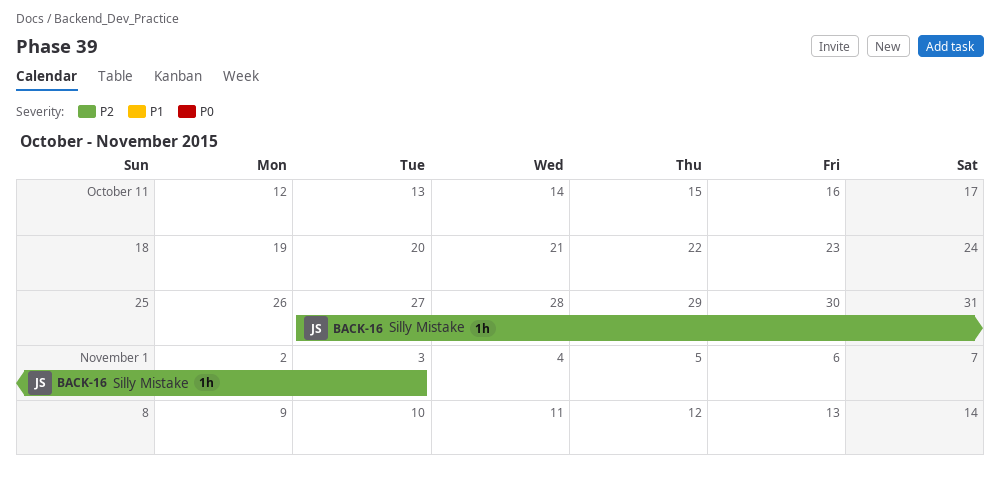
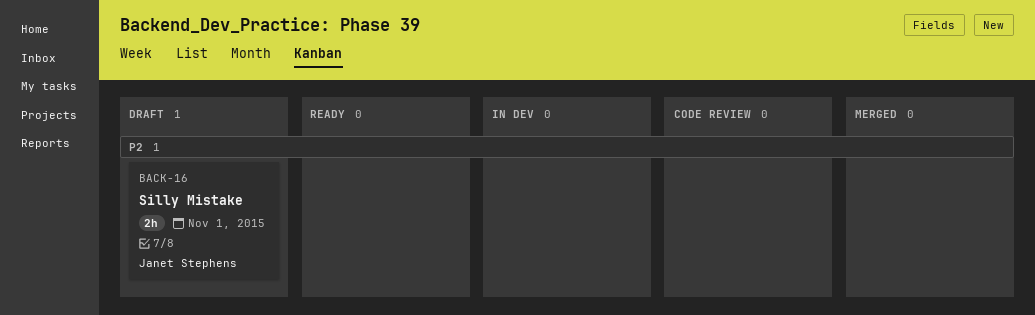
BACK-16, estimate: 1h -> 2h
BACK-16, due: Nov 3 -> Nov 1

